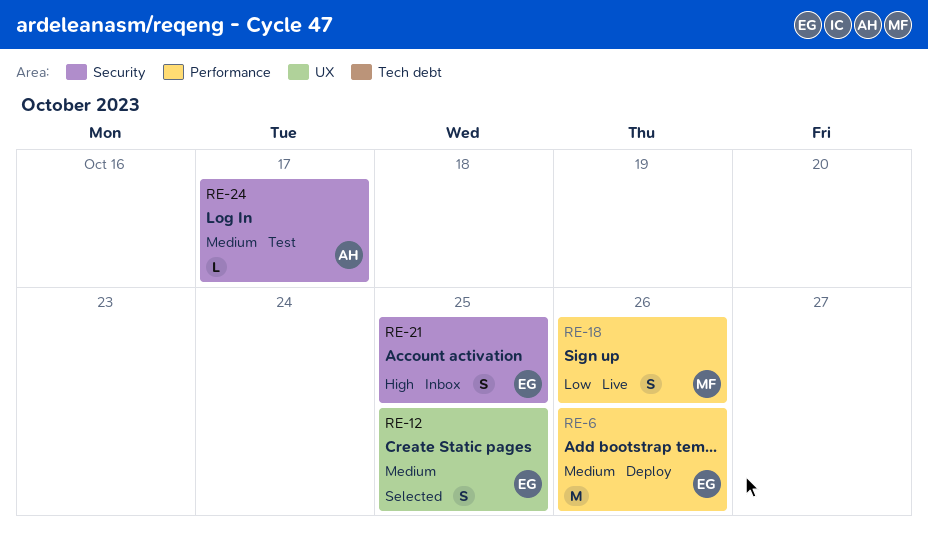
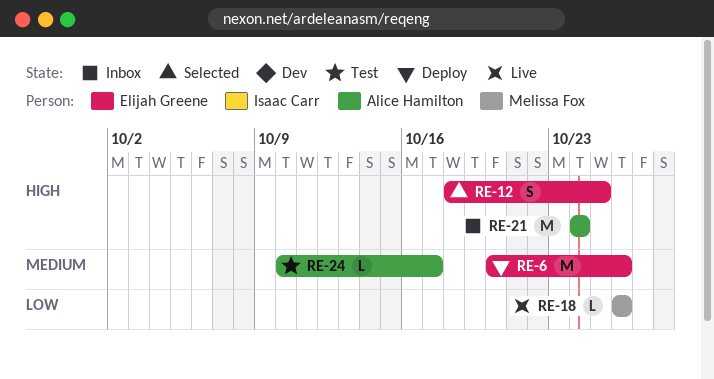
RE-12, priority: Medium -> High
RE-18, estimate: S -> L
RE-21, owner: Elijah Greene -> Alice Hamilton
RE-21, estimate: S -> M
RE-21, due: Oct 25 -> Oct 24

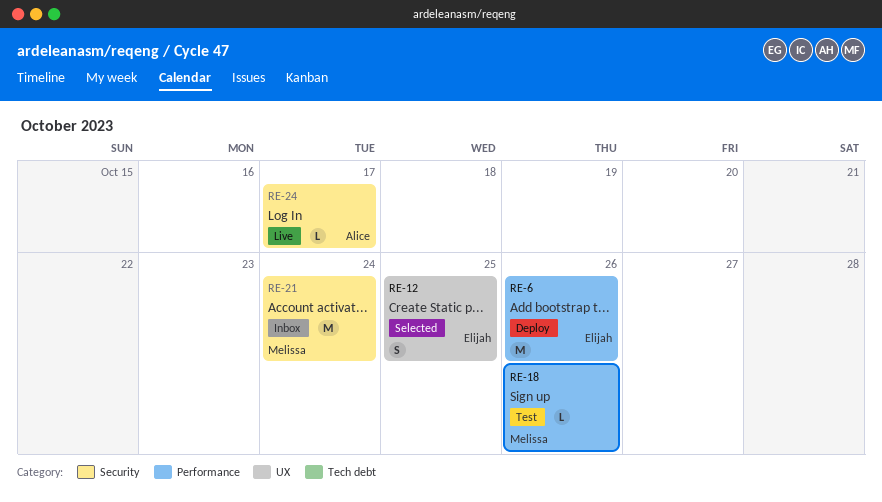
RE-18, status: Live -> Test
RE-21, owner: Alice Hamilton -> Melissa Fox
RE-24, status: Test -> Live

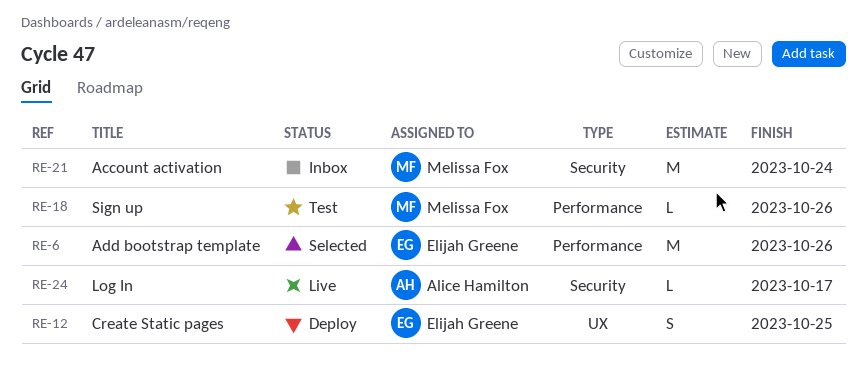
RE-6, status: Deploy -> Selected
RE-12, status: Selected -> Deploy

